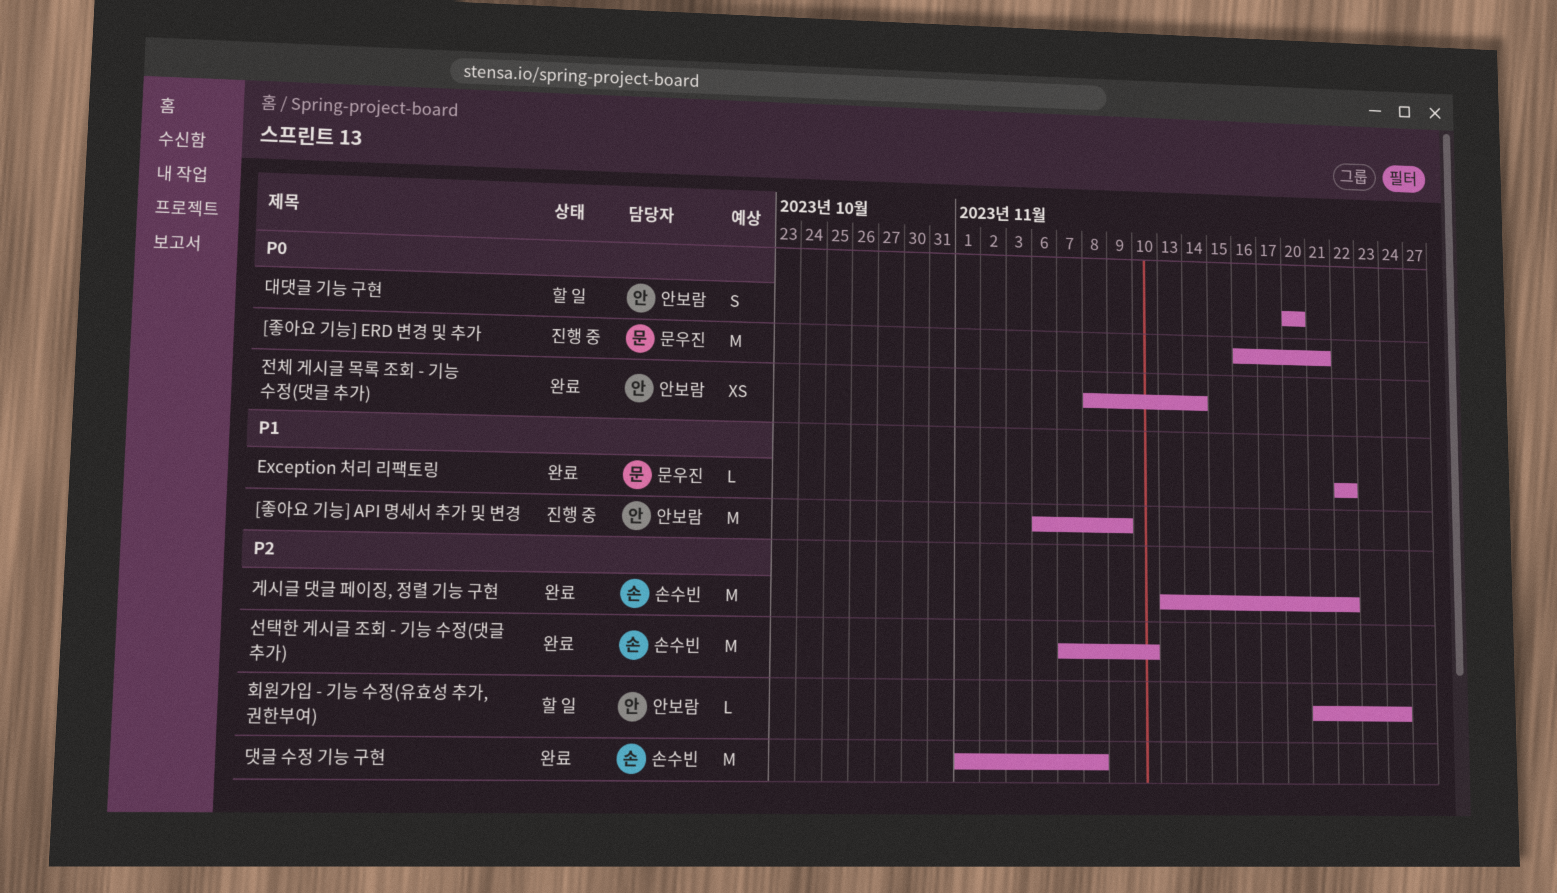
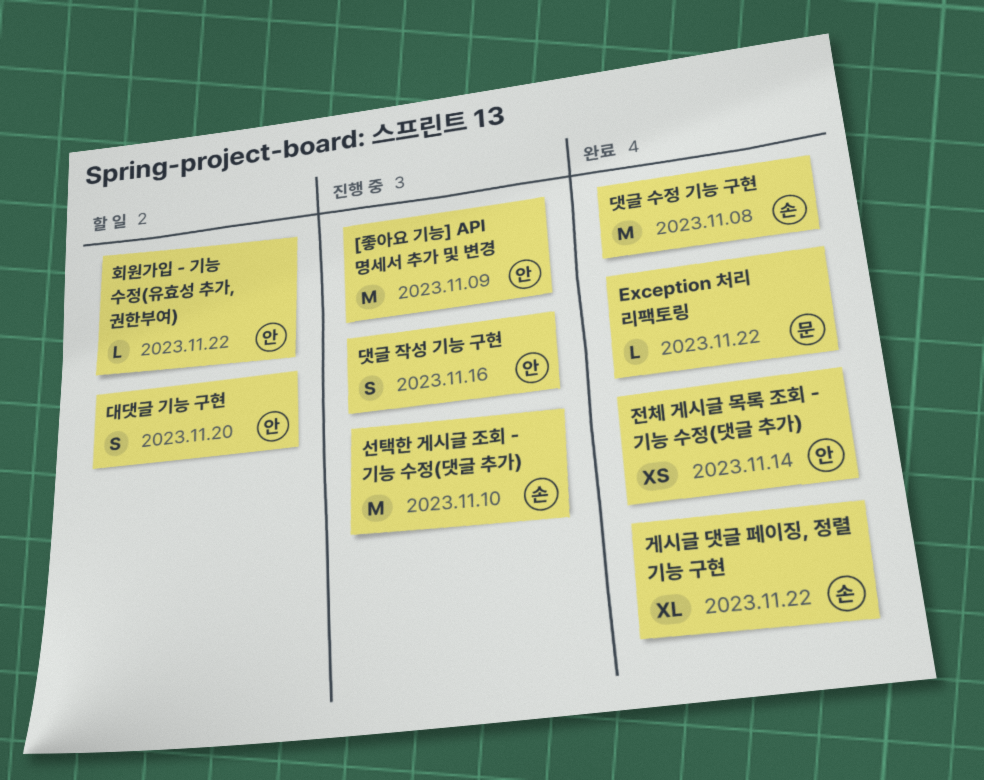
[좋아요 기능] ERD 변경 및 추가: present -> none
게시글 댓글 페이징, 정렬 기능 구현, estimate: M -> XL
댓글 작성 기능 구현: none -> present
선택한 게시글 조회 - 기능 수정(댓글 추가), status: 완료 -> 진행 중
회원가입 - 기능 수정(유효성 추가, 권한부여), due: Nov 24 -> Nov 22

